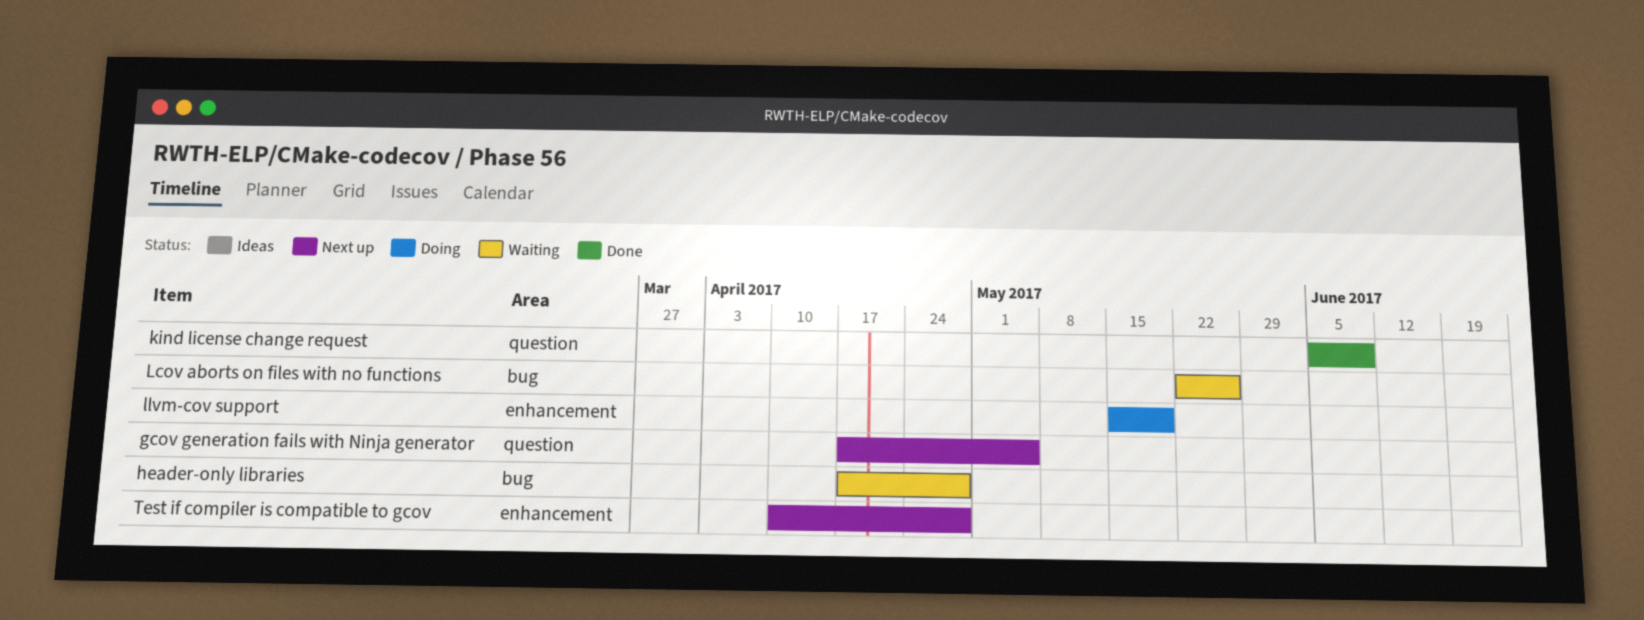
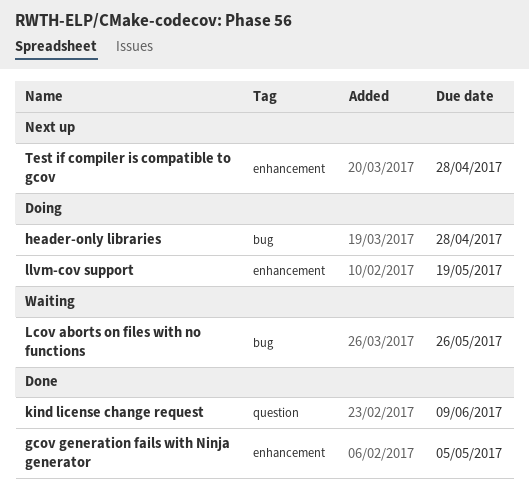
gcov generation fails with Ninja generator, status: Next up -> Done
gcov generation fails with Ninja generator, label: question -> enhancement
header-only libraries, status: Waiting -> Doing

